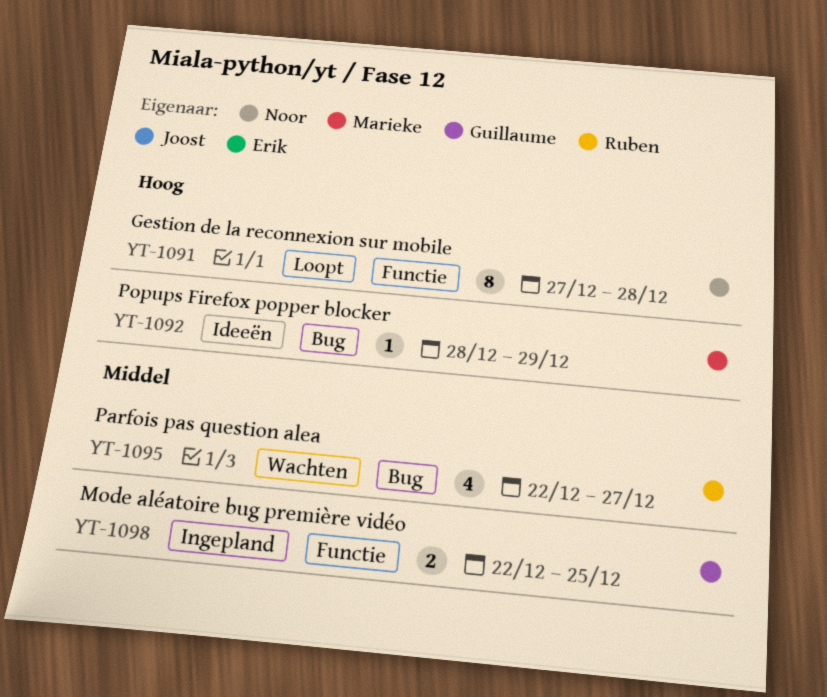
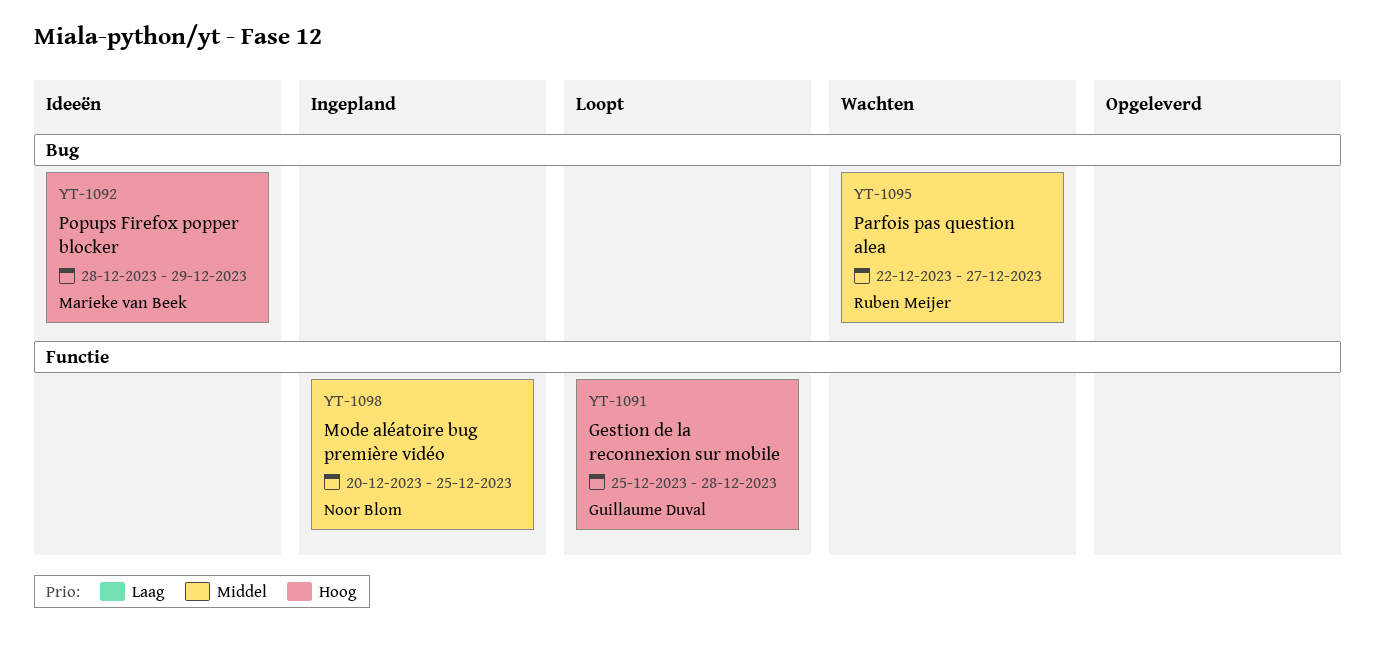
YT-1091, owner: Noor Blom -> Guillaume Duval
YT-1091, start: Dec 27 -> Dec 25
YT-1098, owner: Guillaume Duval -> Noor Blom
YT-1098, start: Dec 22 -> Dec 20

